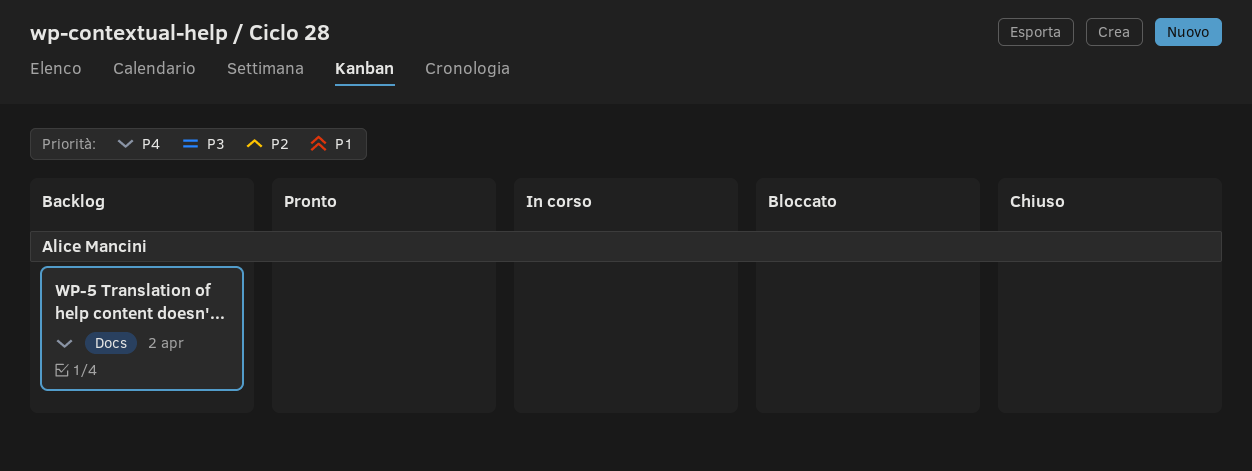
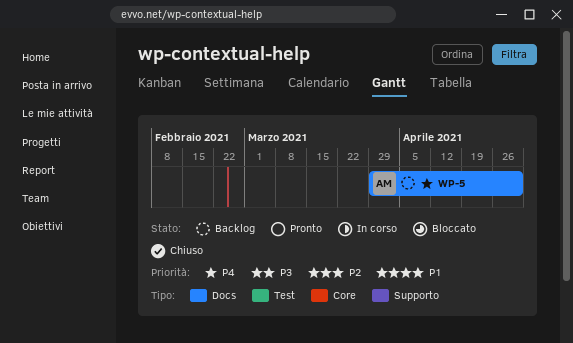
WP-5, due: Apr 2 -> Apr 30

